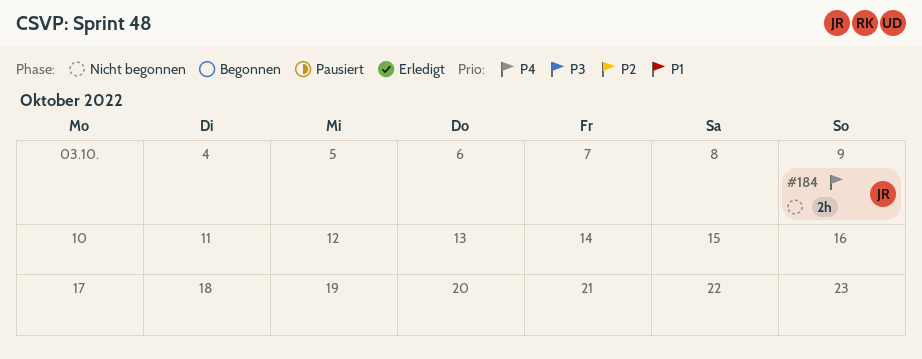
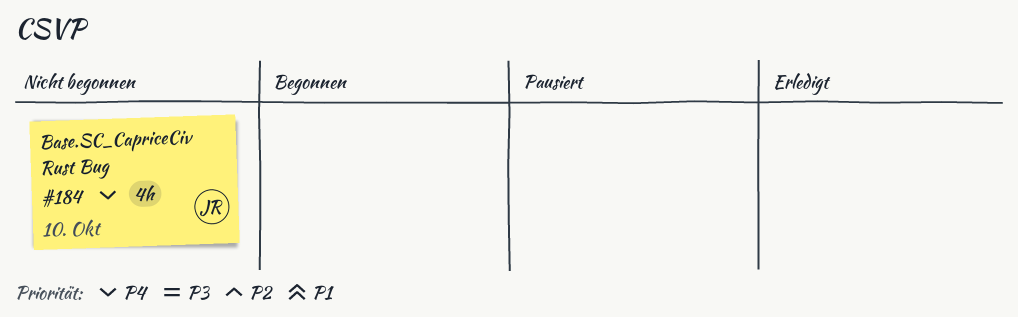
#184, estimate: 2h -> 4h
#184, due: Oct 9 -> Oct 10

